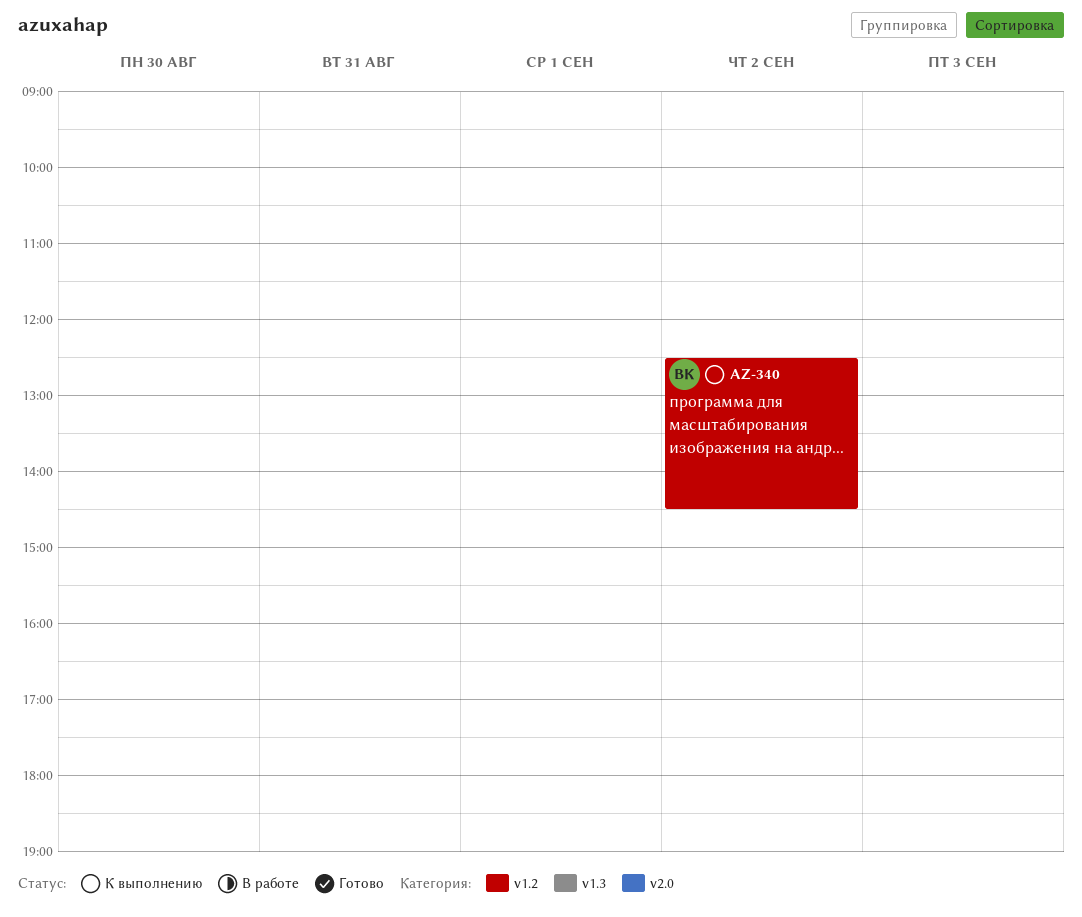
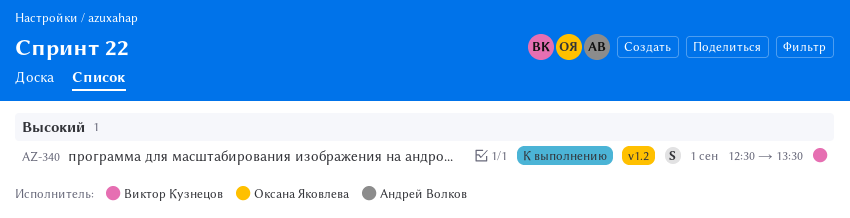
AZ-340, day: Sep 2 -> Sep 1
AZ-340, ends: 14:30 -> 13:30

